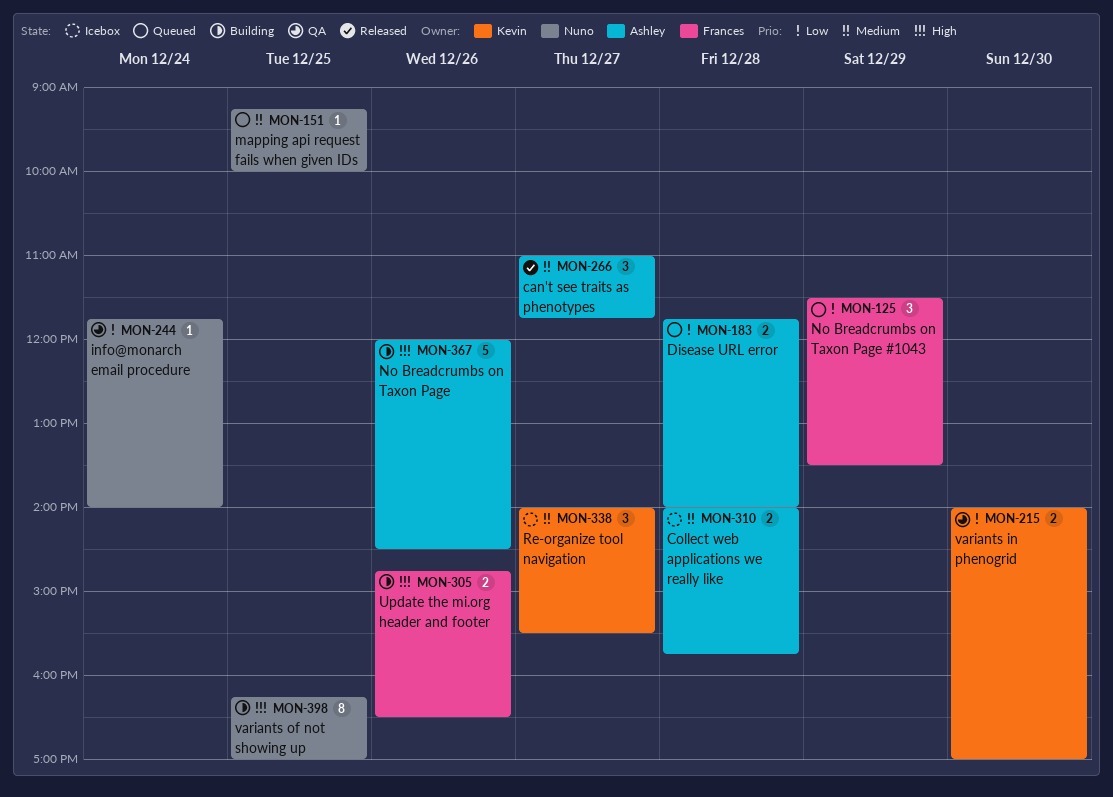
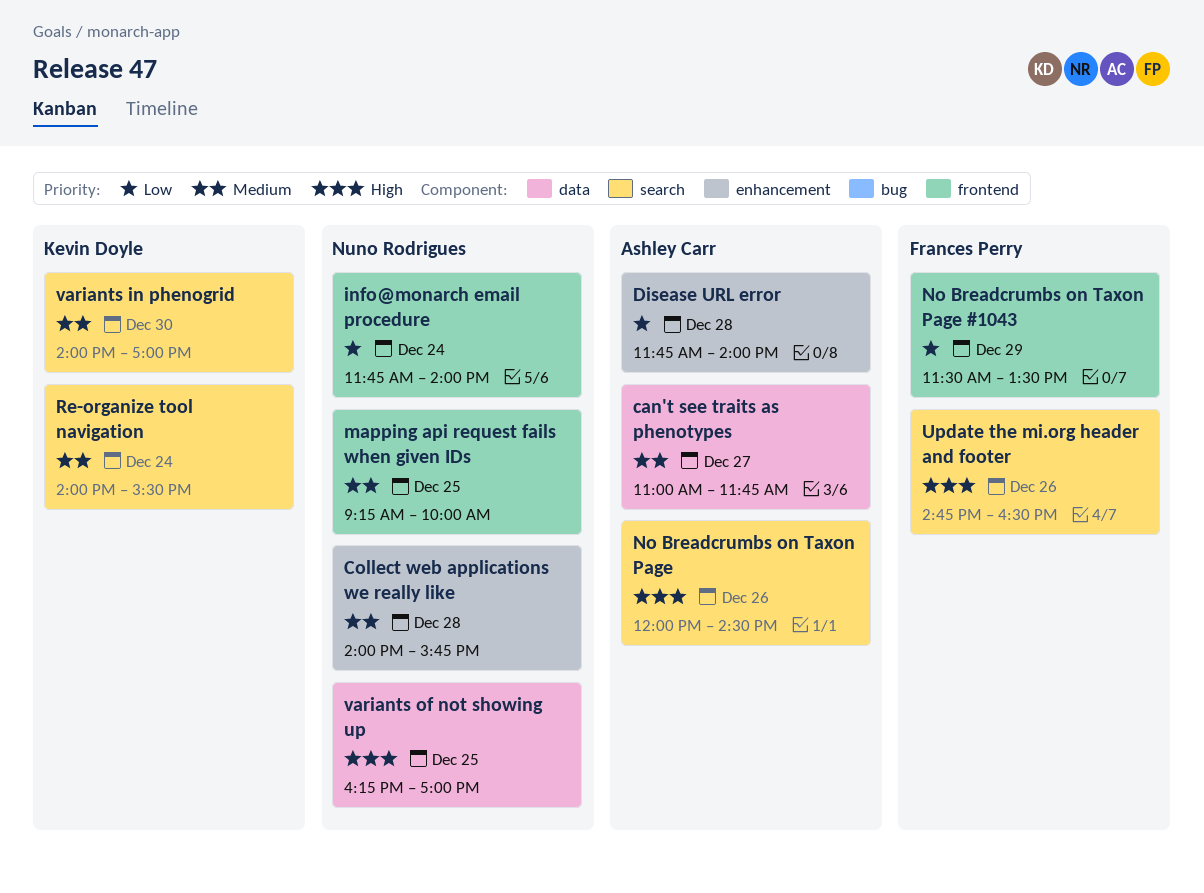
Collect web applications we really like, owner: Ashley Carr -> Nuno Rodrigues
Re-organize tool navigation, day: Dec 27 -> Dec 24
variants in phenogrid, priority: Low -> Medium

